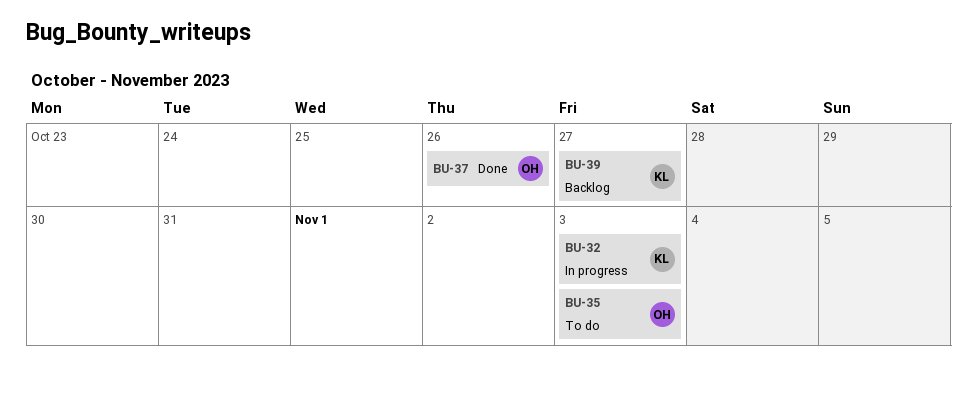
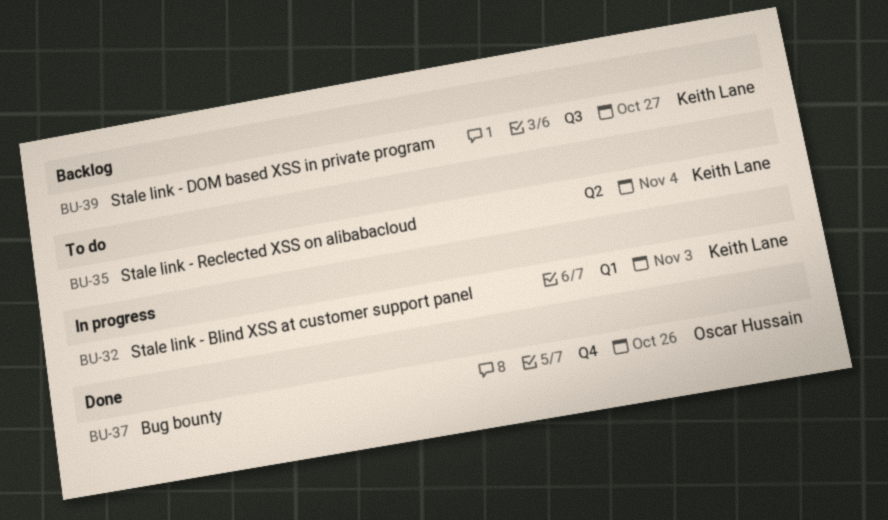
BU-35, owner: Oscar Hussain -> Keith Lane
BU-35, due: Nov 3 -> Nov 4

